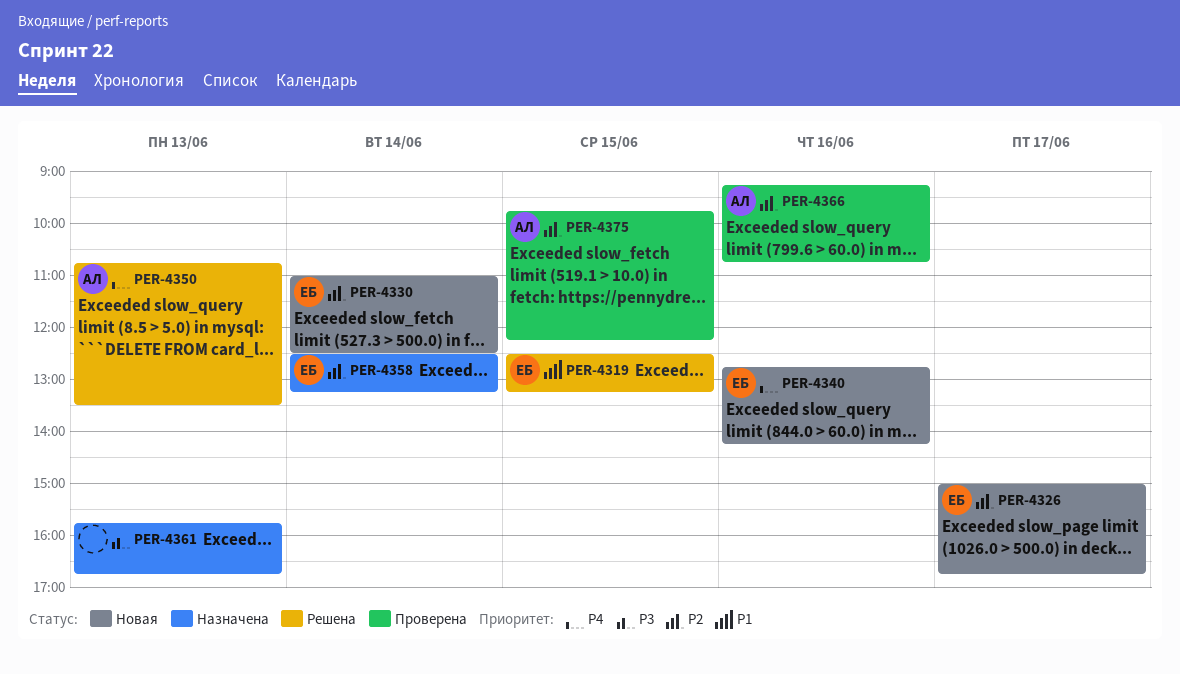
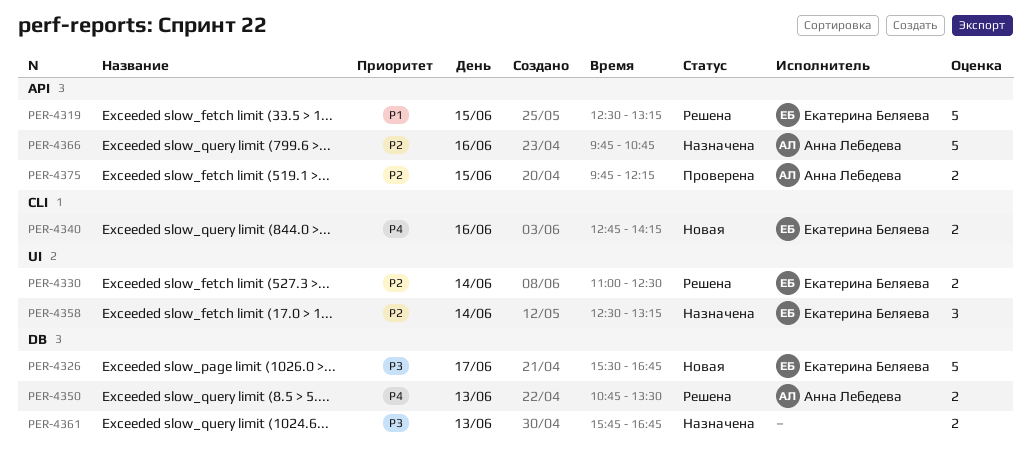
PER-4326, priority: P2 -> P3
PER-4326, begins: 15:00 -> 15:30
PER-4330, status: Новая -> Решена
PER-4366, status: Проверена -> Назначена
PER-4366, begins: 09:15 -> 09:45

